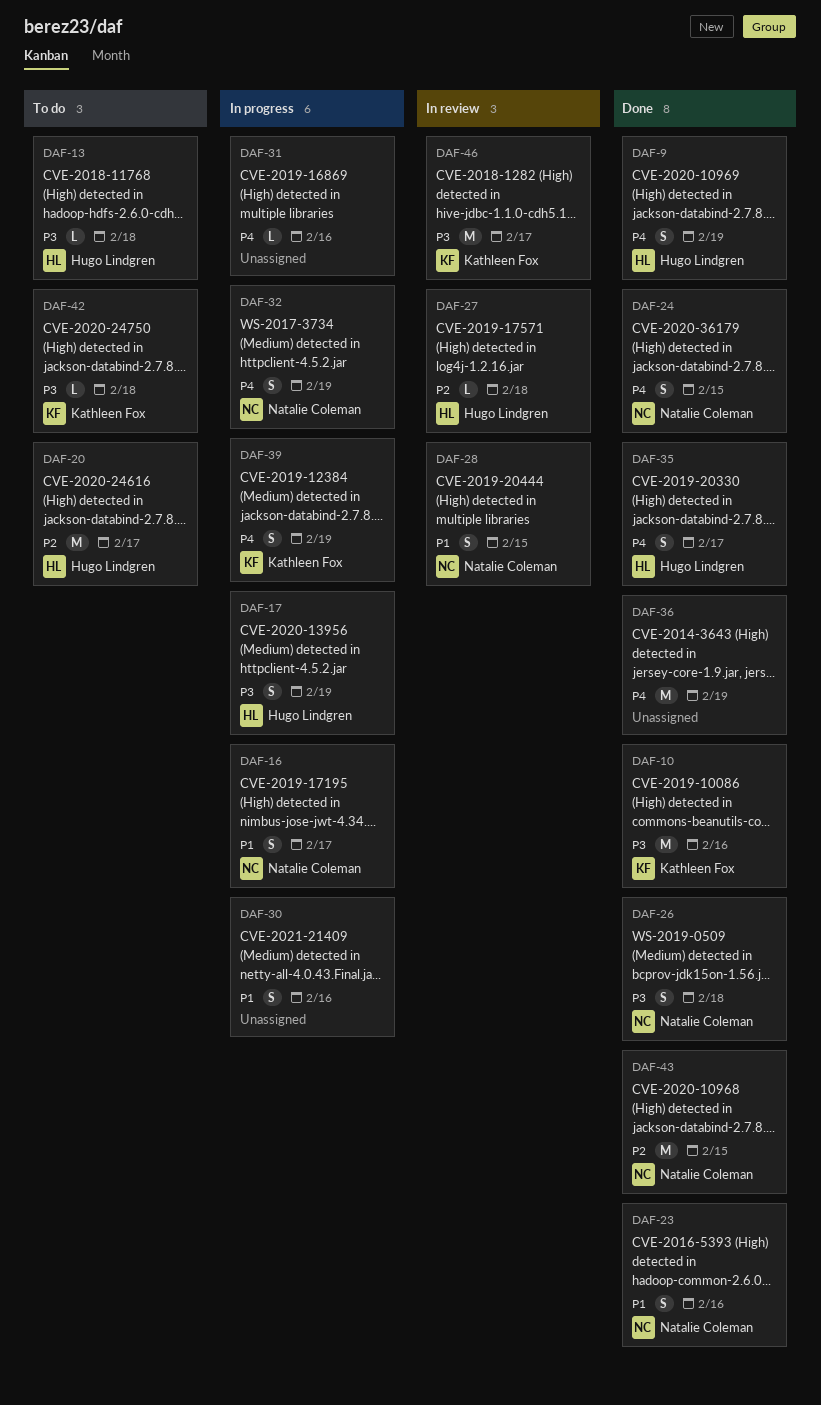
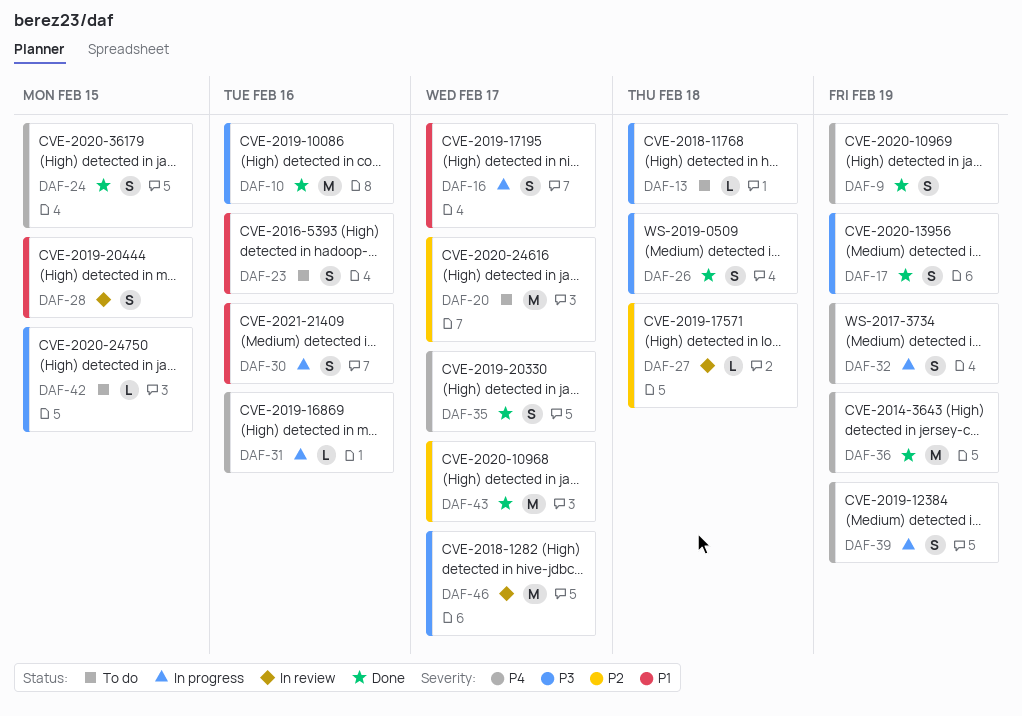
DAF-17, status: In progress -> Done
DAF-23, status: Done -> To do
DAF-42, due: Feb 18 -> Feb 15
DAF-43, due: Feb 15 -> Feb 17

